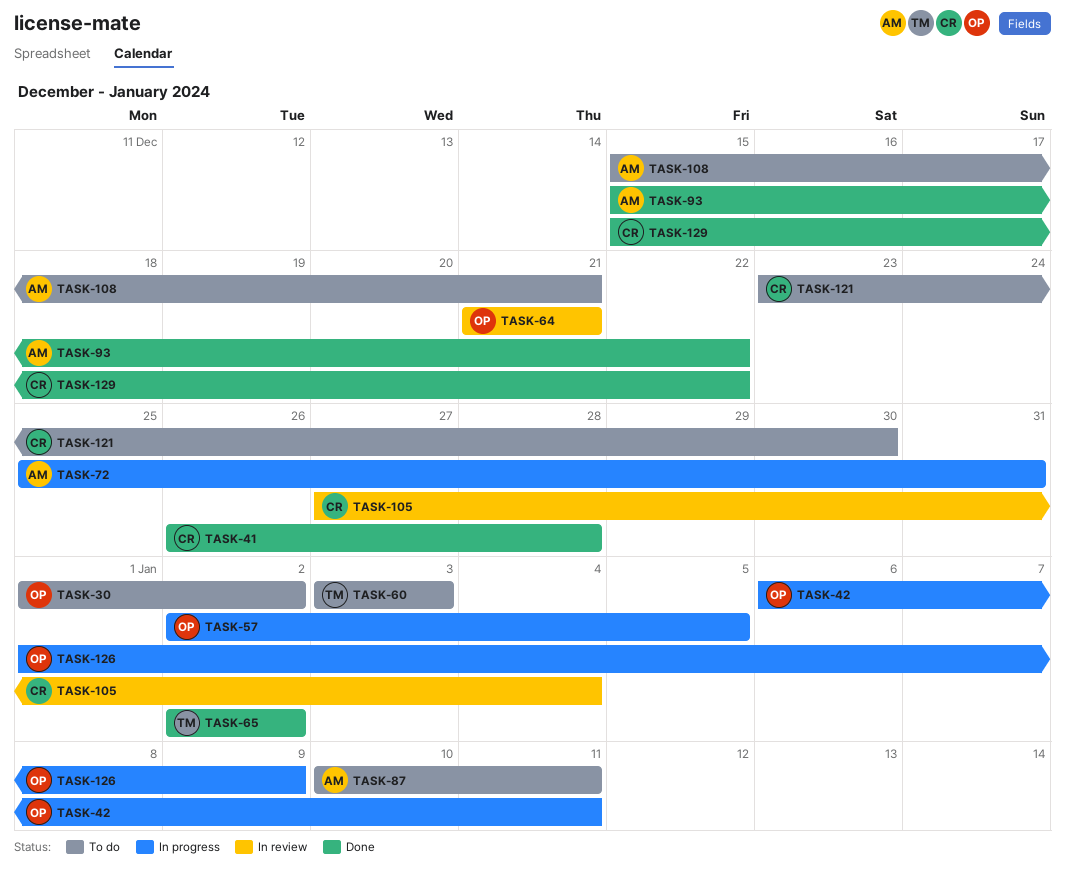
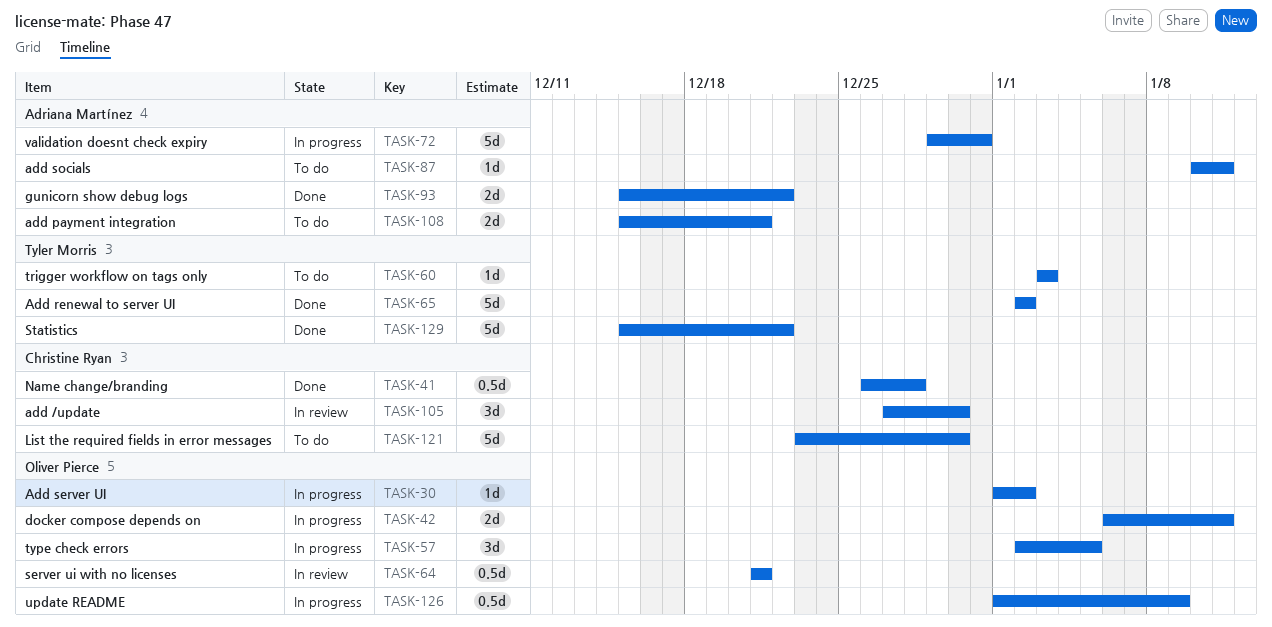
TASK-30, status: To do -> In progress
TASK-72, start: Dec 25 -> Dec 29
TASK-105, due: Jan 4 -> Dec 30
TASK-129, owner: Christine Ryan -> Tyler Morris

